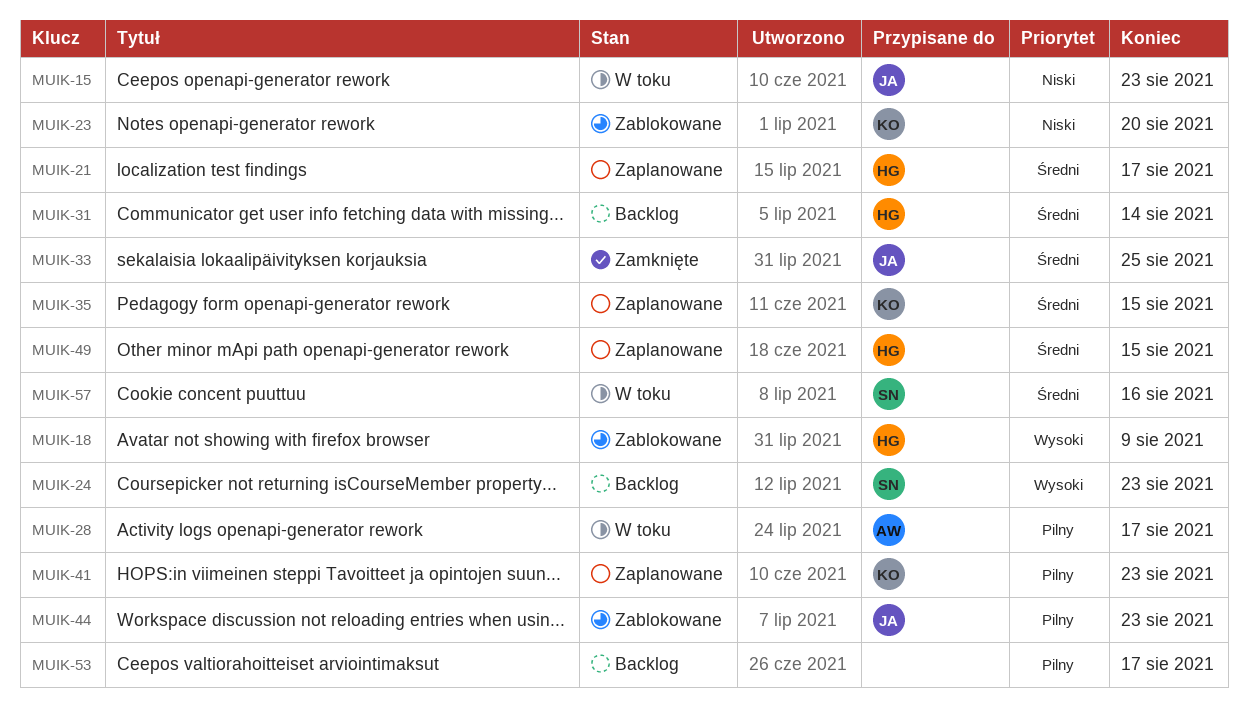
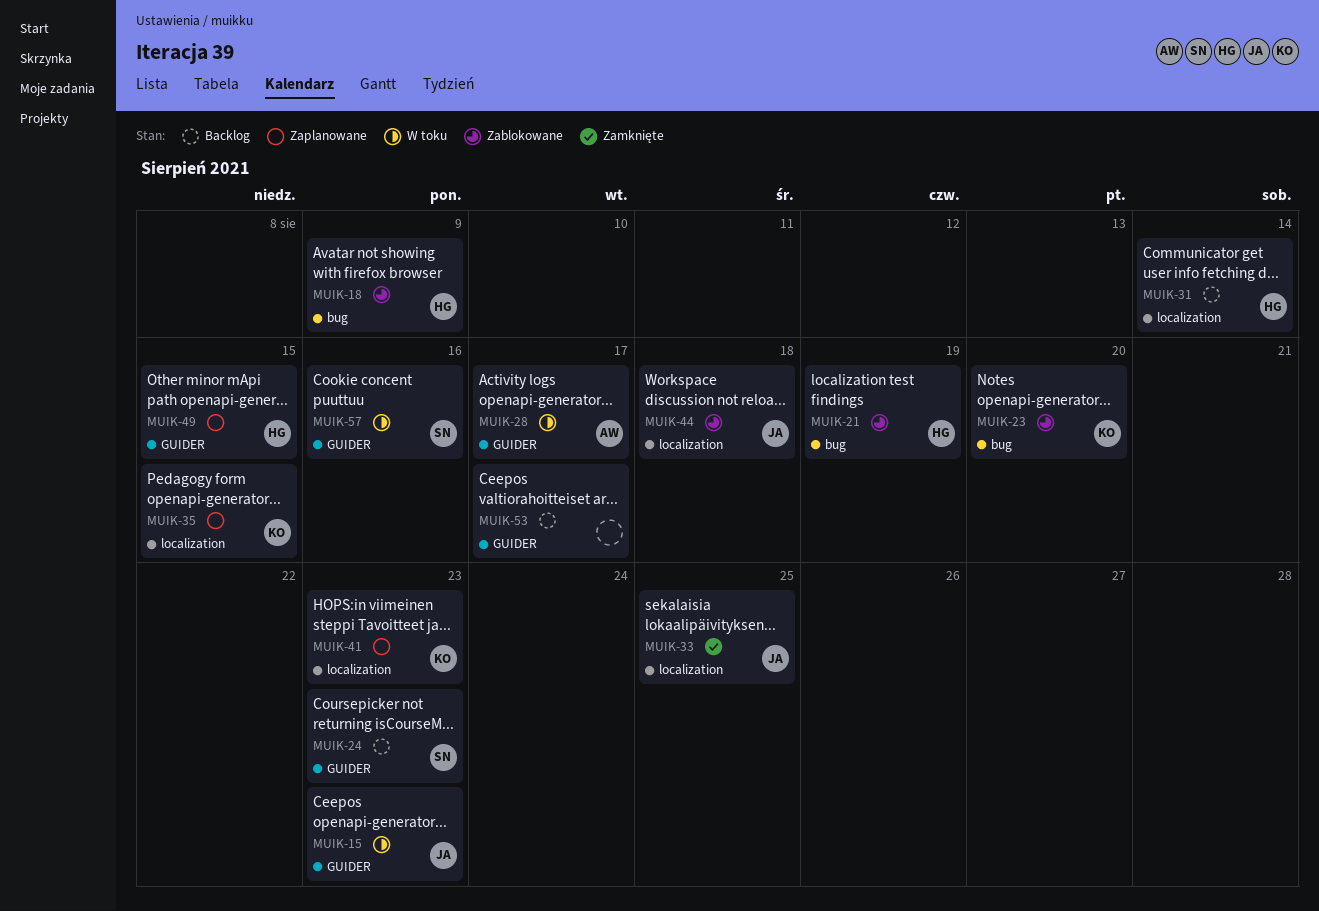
MUIK-21, status: Zaplanowane -> Zablokowane
MUIK-21, due: Aug 17 -> Aug 19
MUIK-44, due: Aug 23 -> Aug 18

